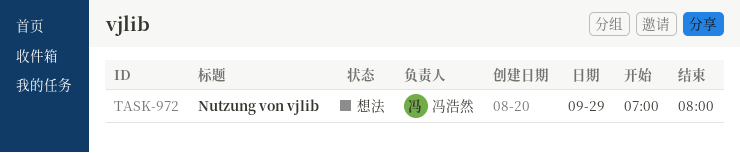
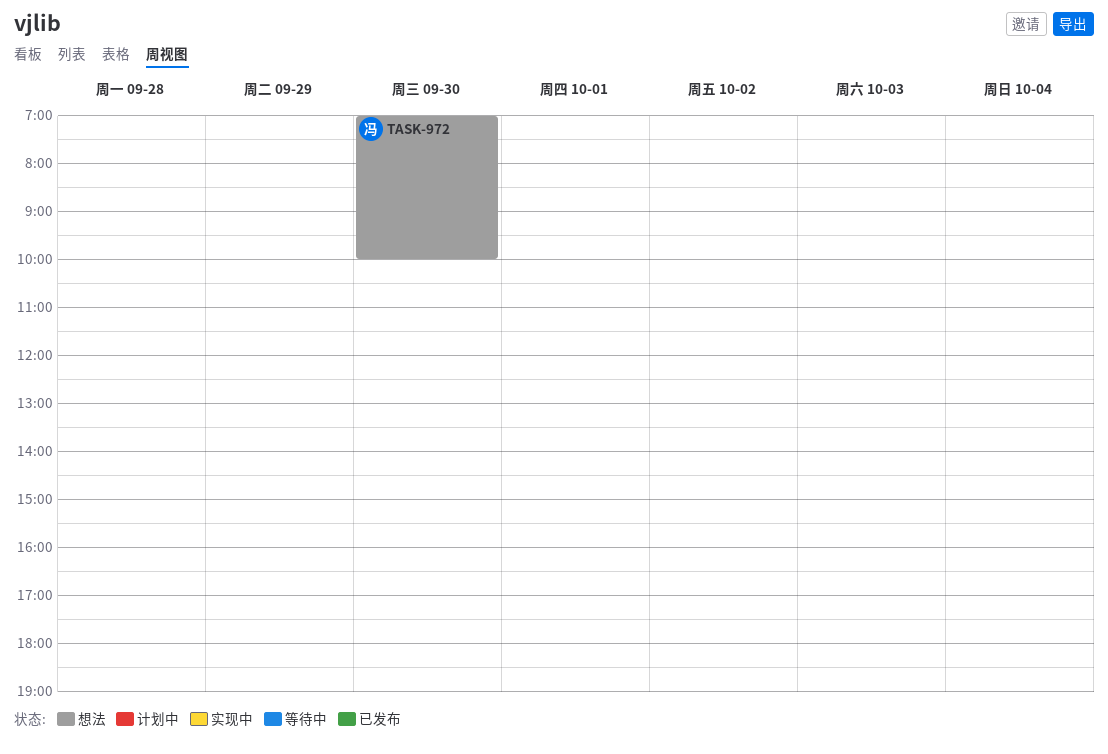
TASK-972, day: Sep 29 -> Sep 30
TASK-972, ends: 08:00 -> 10:00

